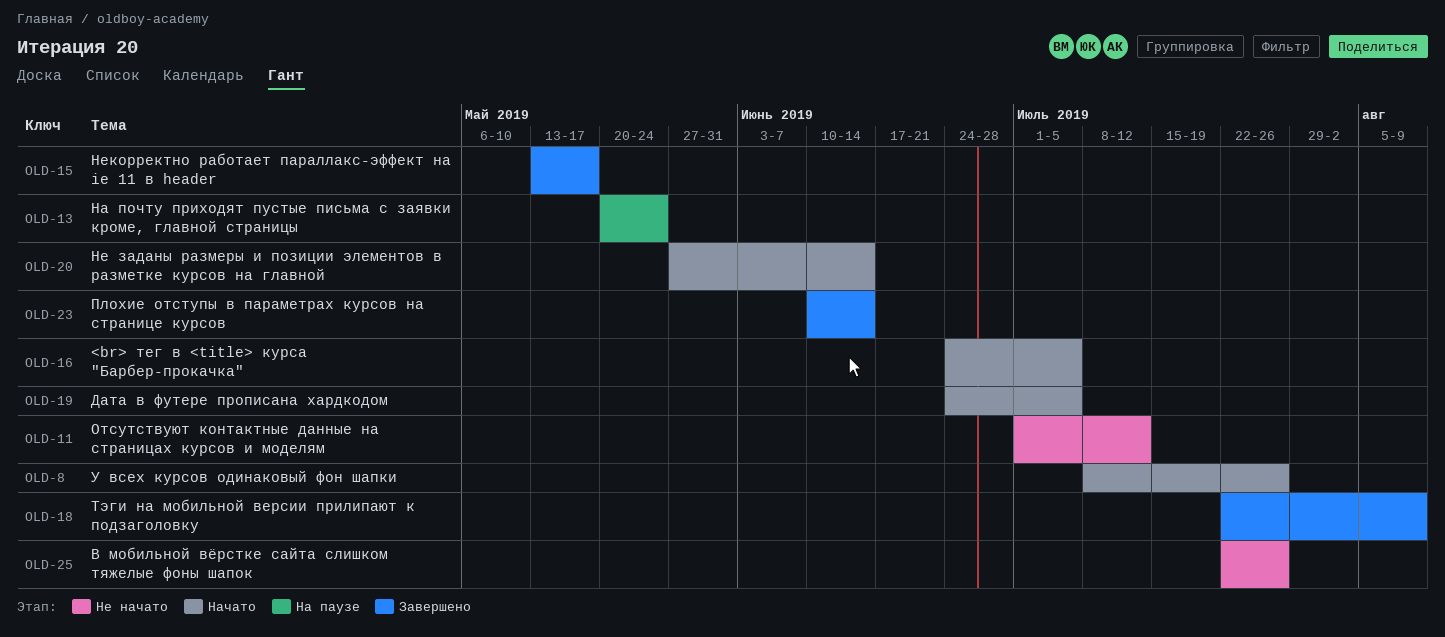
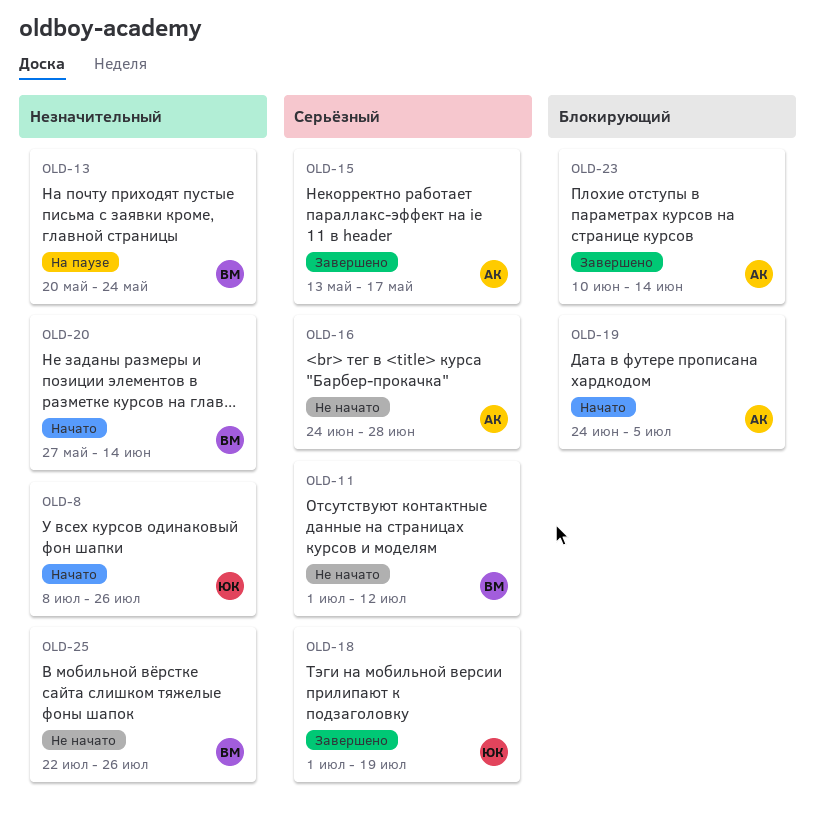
OLD-16, status: Начато -> Не начато
OLD-16, due: Jul 5 -> Jun 28
OLD-18, start: Jul 22 -> Jul 1
OLD-18, due: Aug 9 -> Jul 19

